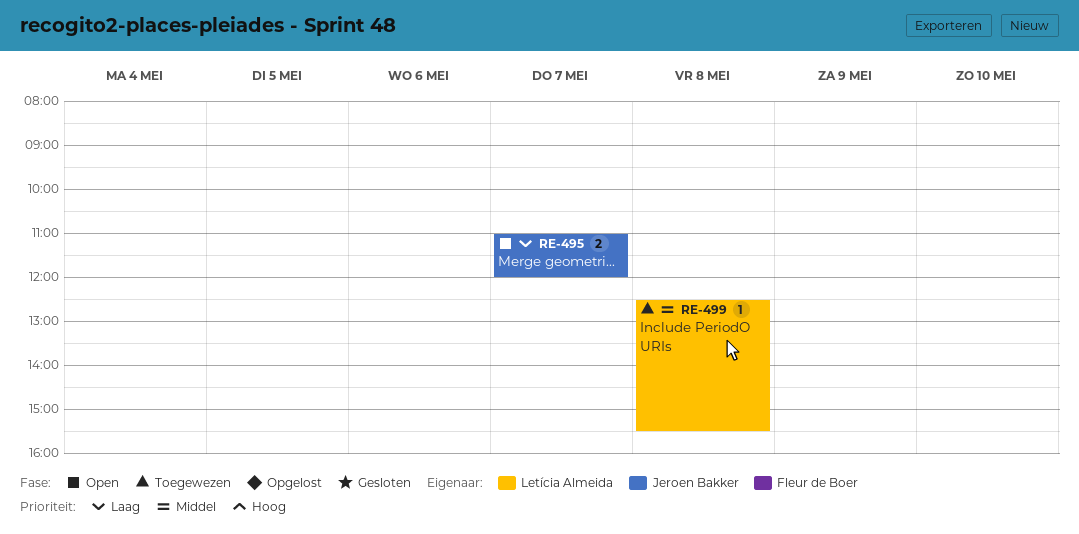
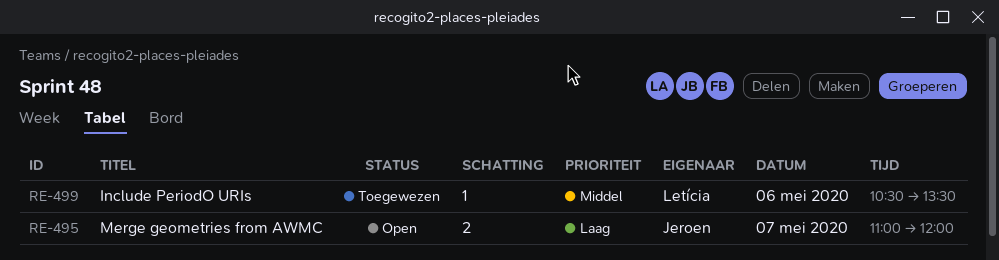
RE-499, day: May 8 -> May 6
RE-499, begins: 12:30 -> 10:30
RE-499, ends: 15:30 -> 13:30

